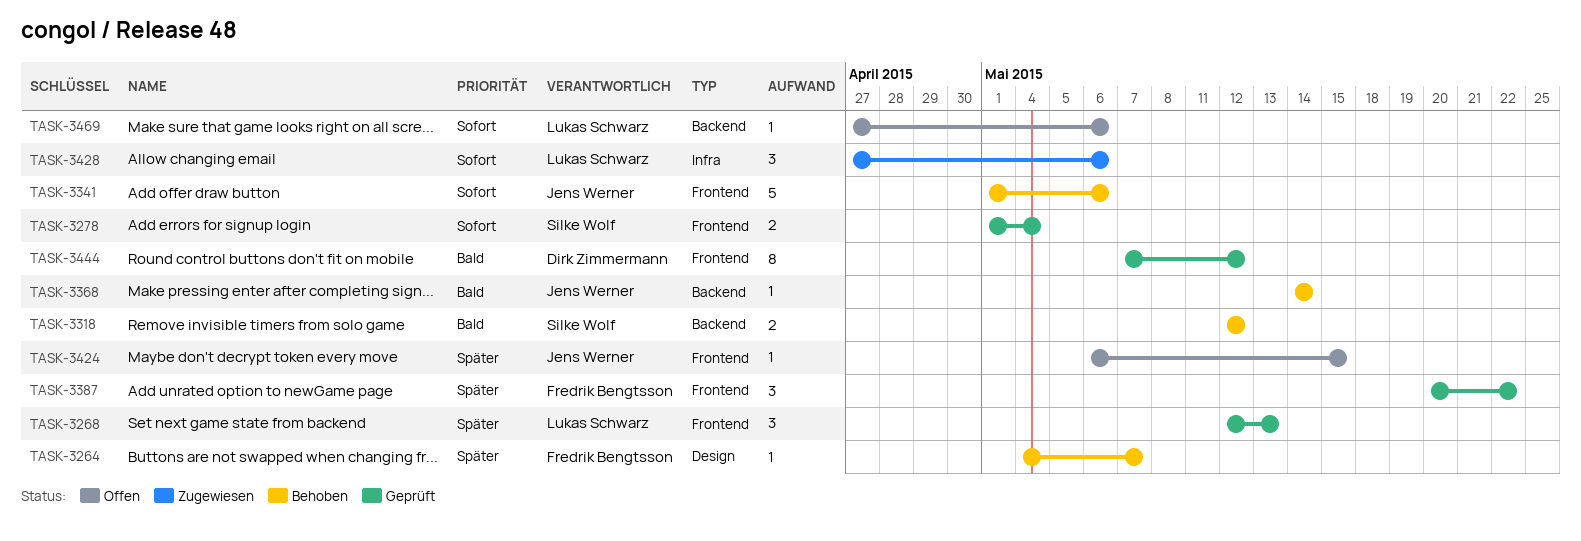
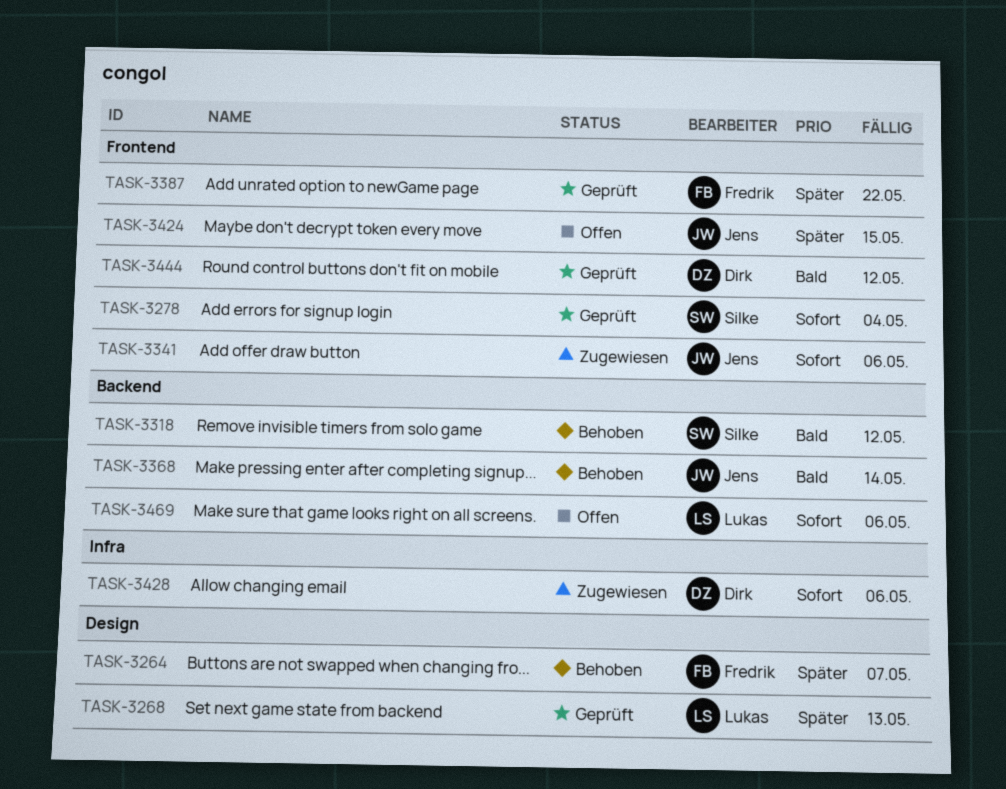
TASK-3268, label: Frontend -> Design
TASK-3341, status: Behoben -> Zugewiesen
TASK-3428, owner: Lukas Schwarz -> Dirk Zimmermann

